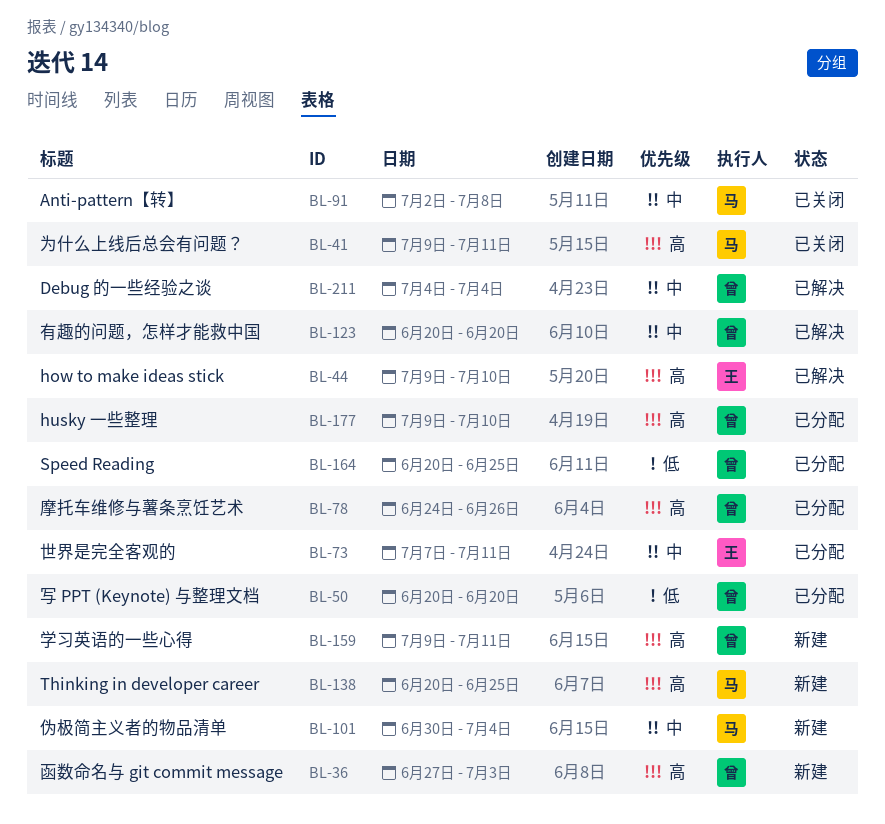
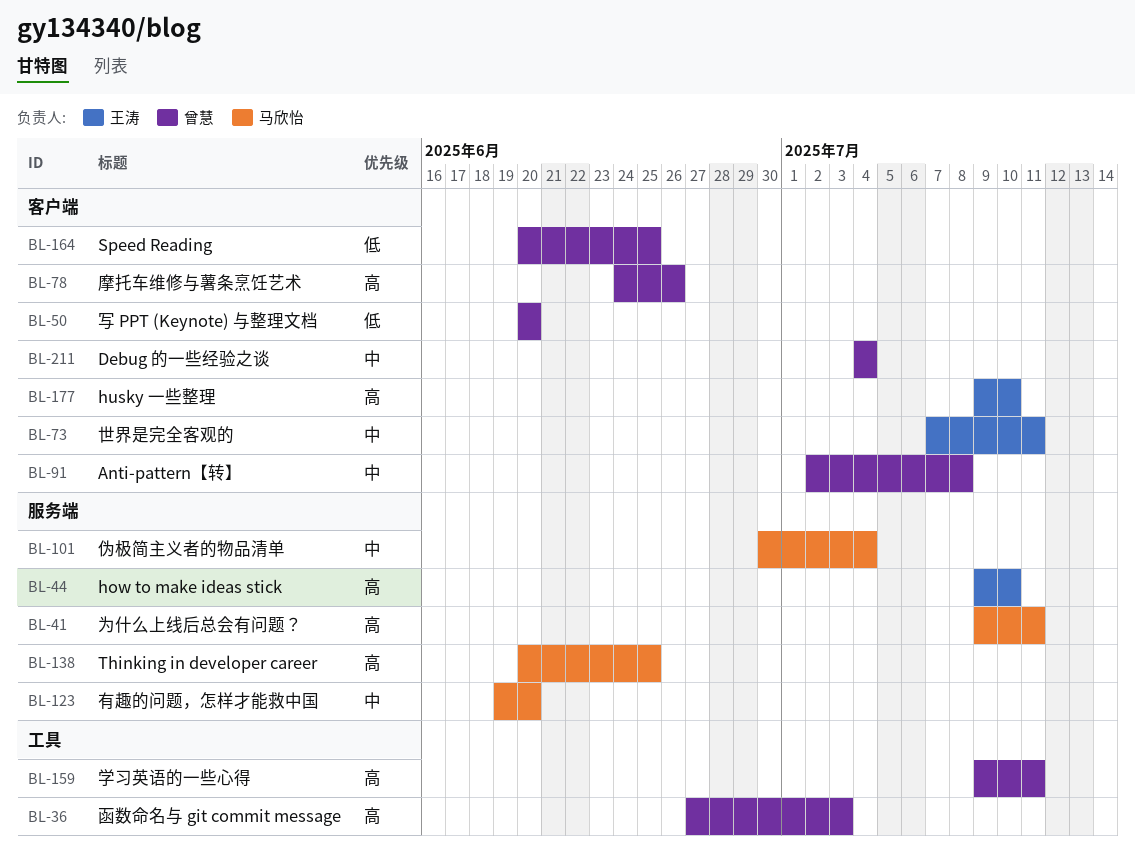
BL-91, owner: 马欣怡 -> 曾慧
BL-123, owner: 曾慧 -> 马欣怡
BL-123, start: Jun 20 -> Jun 19
BL-177, owner: 曾慧 -> 王涛

